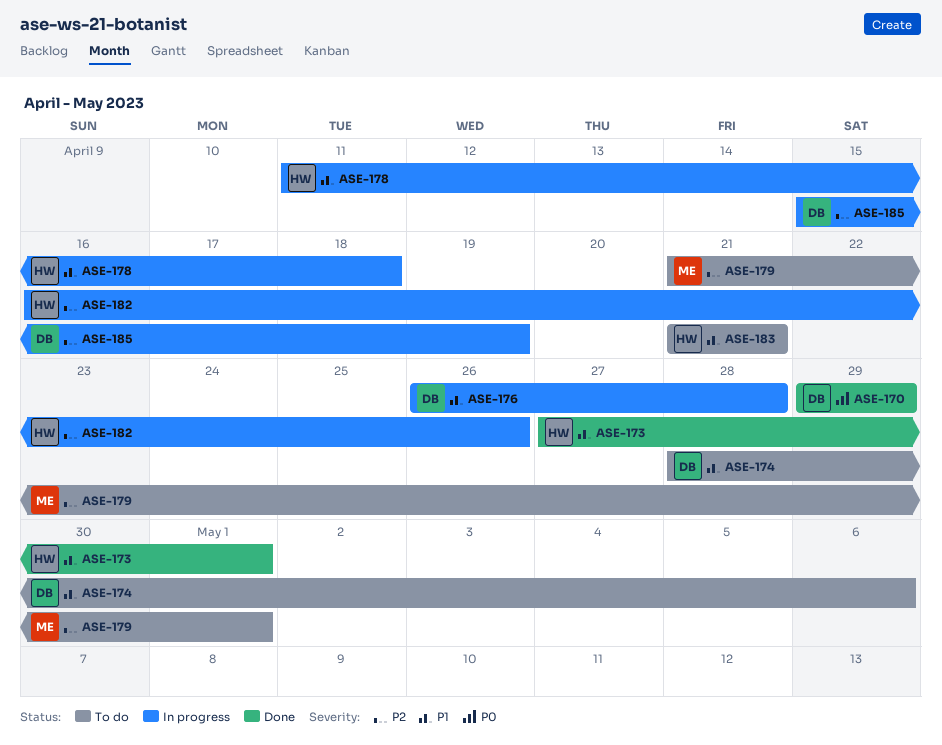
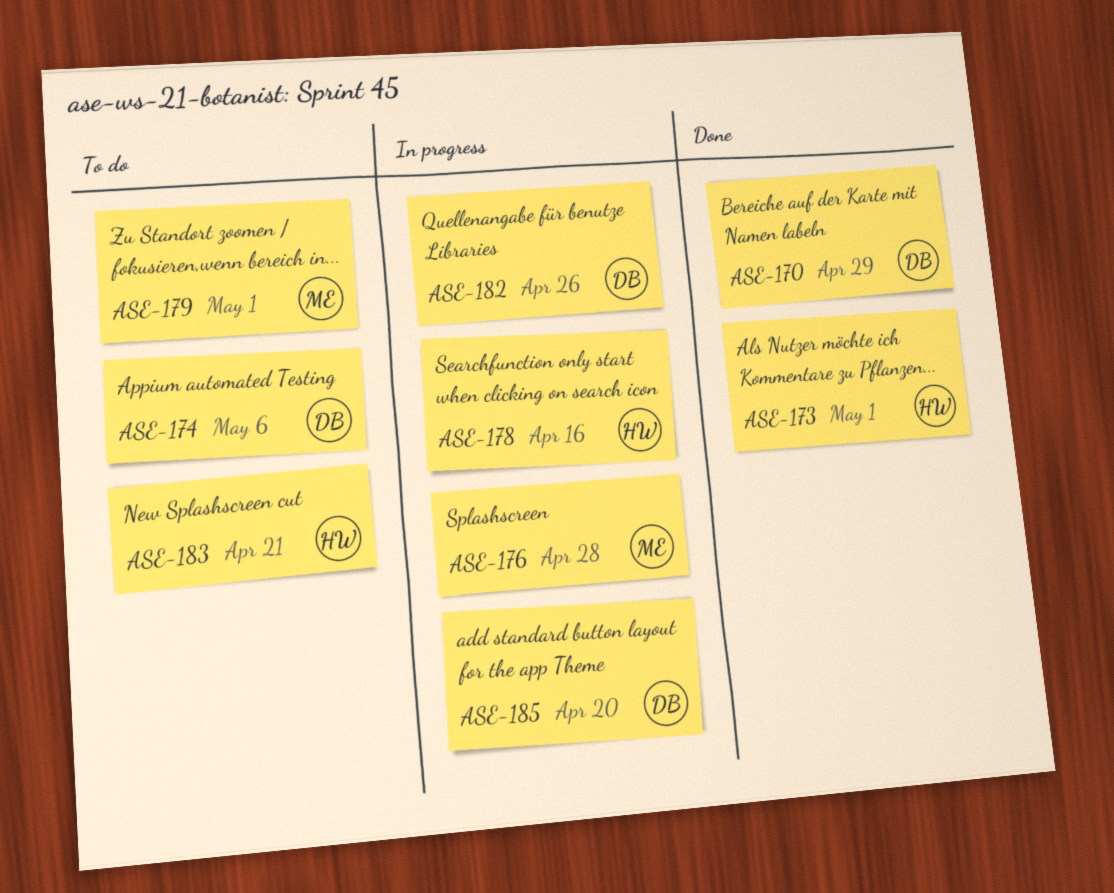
ASE-176, owner: DB -> ME
ASE-178, due: Apr 18 -> Apr 16
ASE-182, owner: HW -> DB
ASE-185, due: Apr 19 -> Apr 20

